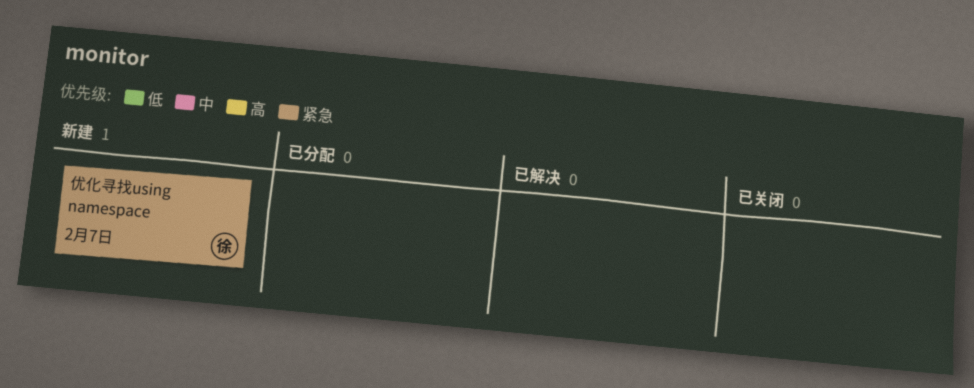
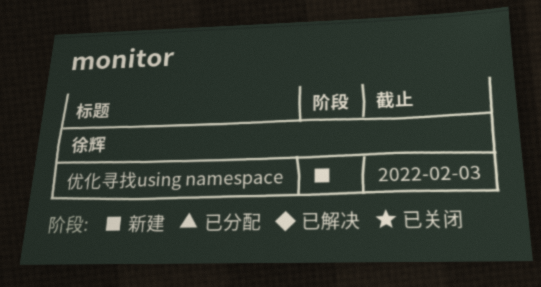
优化寻找using namespace, due: Feb 7 -> Feb 3

